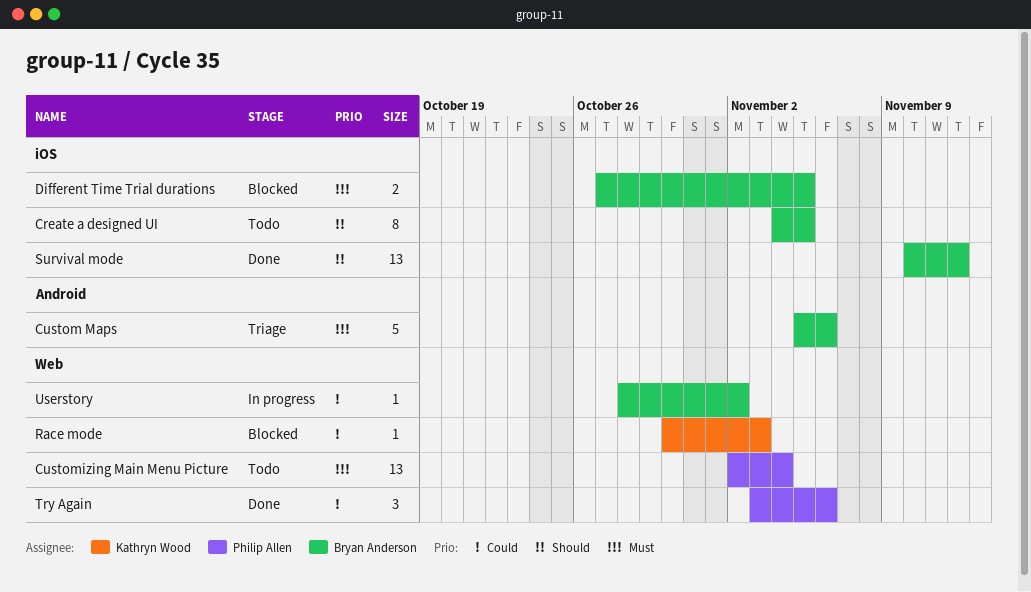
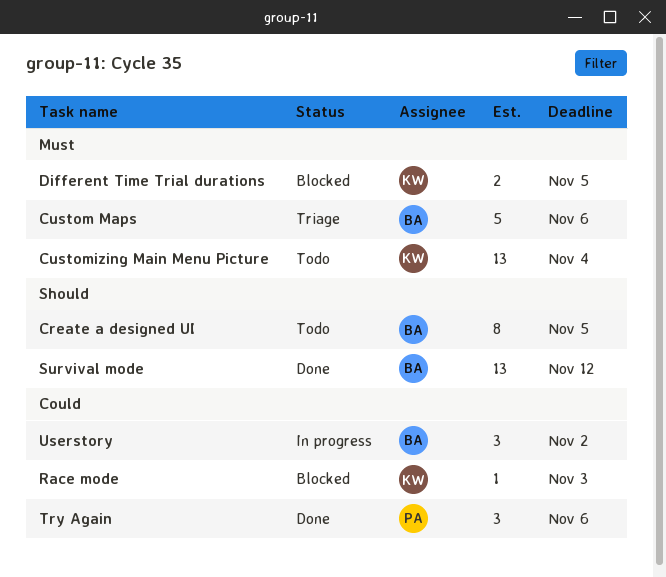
Customizing Main Menu Picture, owner: Philip Allen -> Kathryn Wood
Different Time Trial durations, owner: Bryan Anderson -> Kathryn Wood
Userstory, estimate: 1 -> 3

